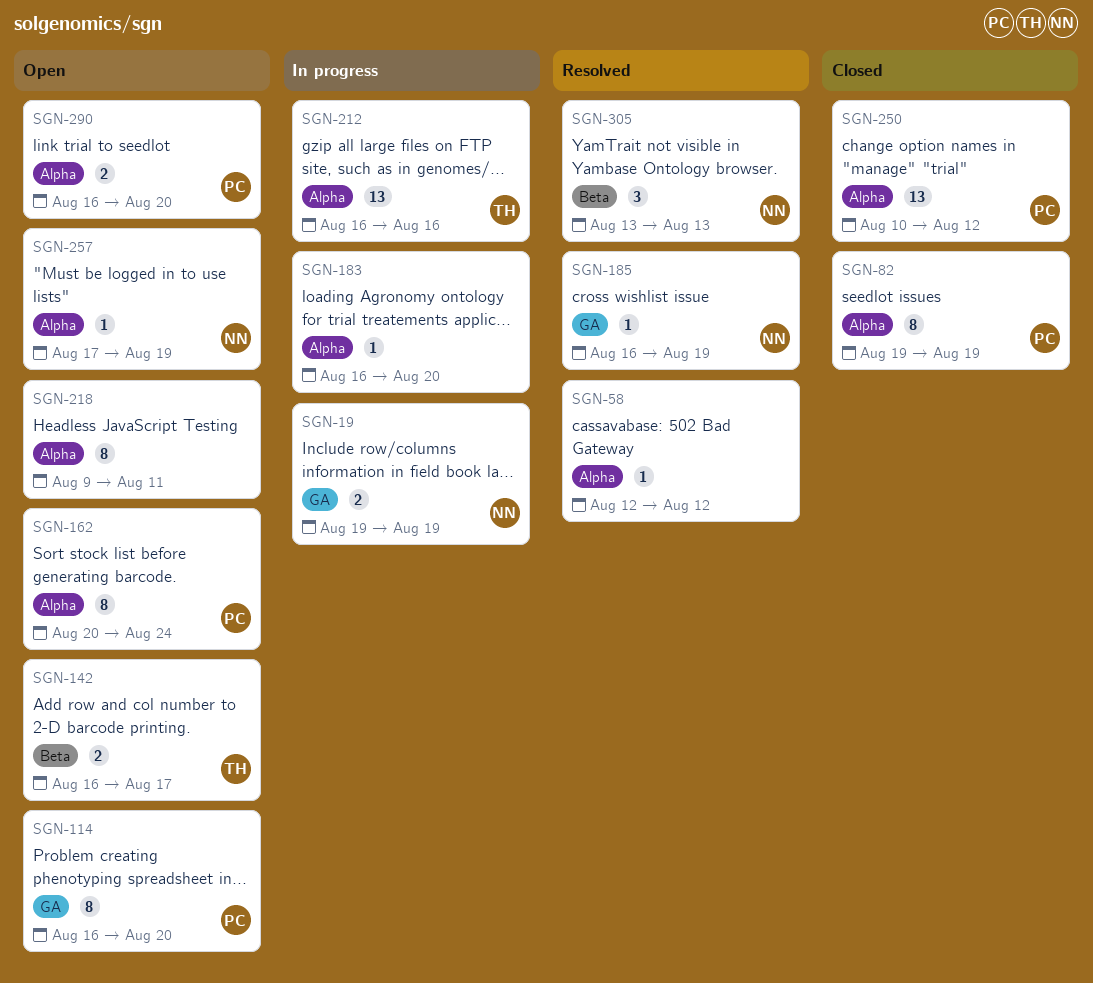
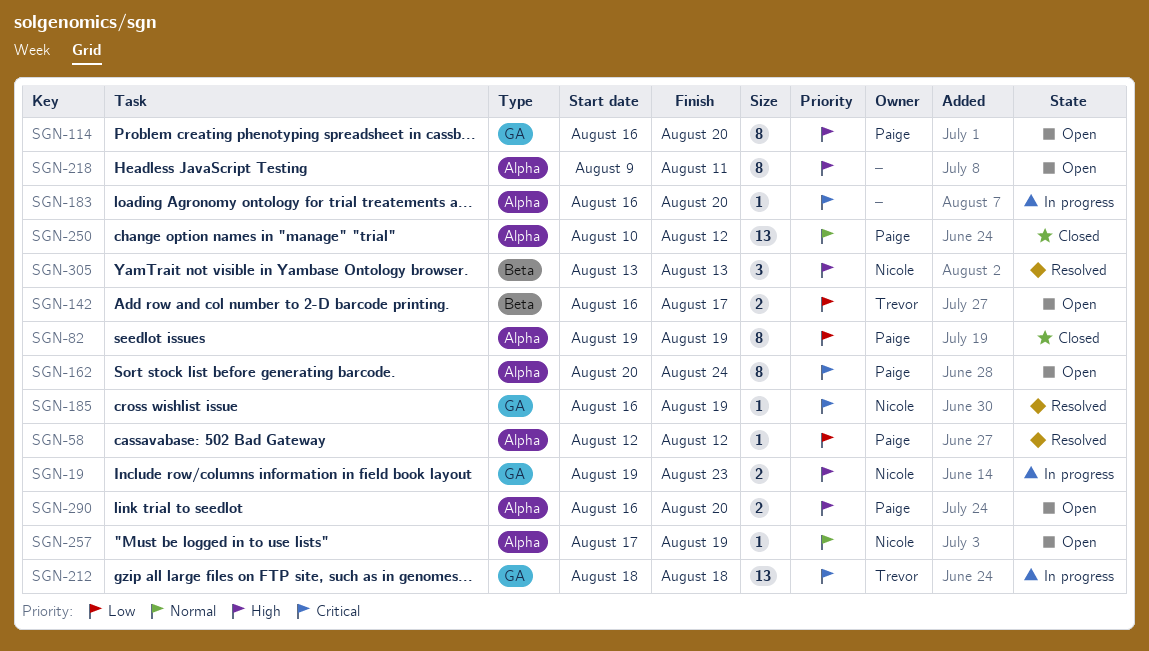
SGN-19, due: Aug 19 -> Aug 23
SGN-58, owner: none -> Paige
SGN-212, label: Alpha -> GA
SGN-212, start: Aug 16 -> Aug 18
SGN-212, due: Aug 16 -> Aug 18

